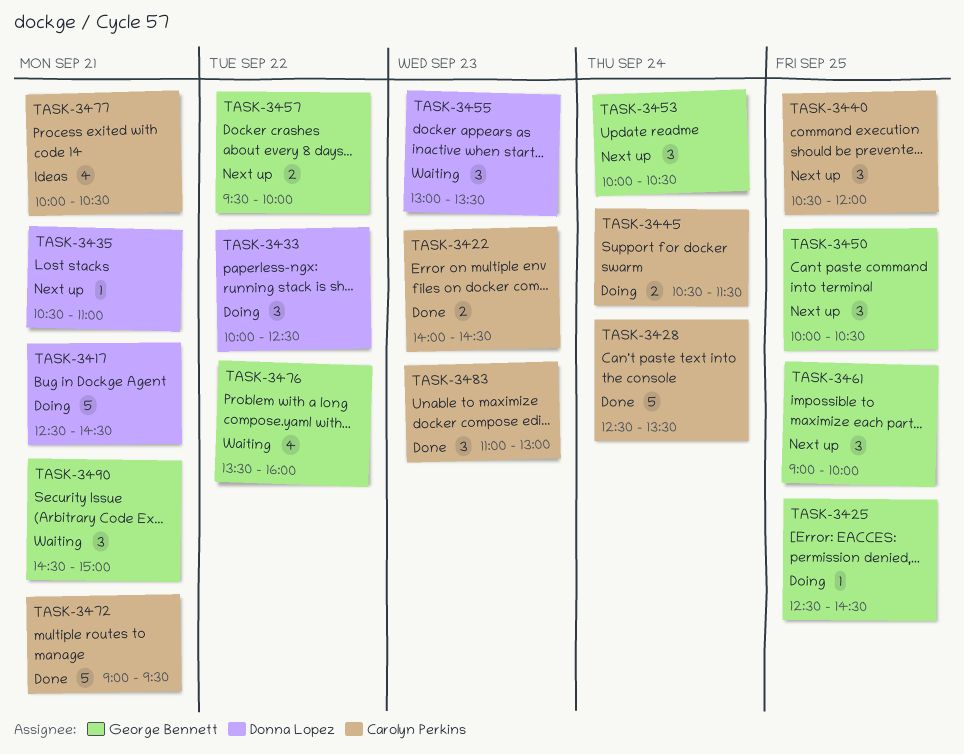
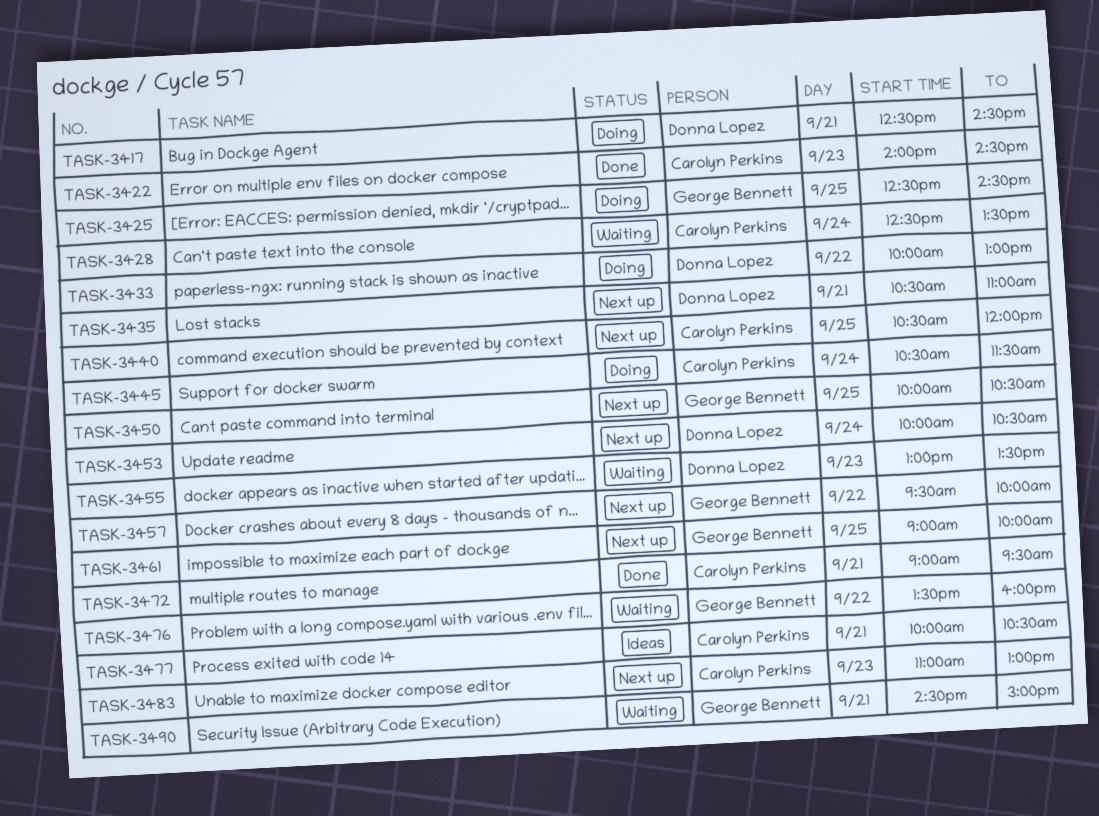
TASK-3428, status: Done -> Waiting
TASK-3433, ends: 12:30 -> 13:00
TASK-3453, owner: George Bennett -> Donna Lopez
TASK-3483, status: Done -> Next up

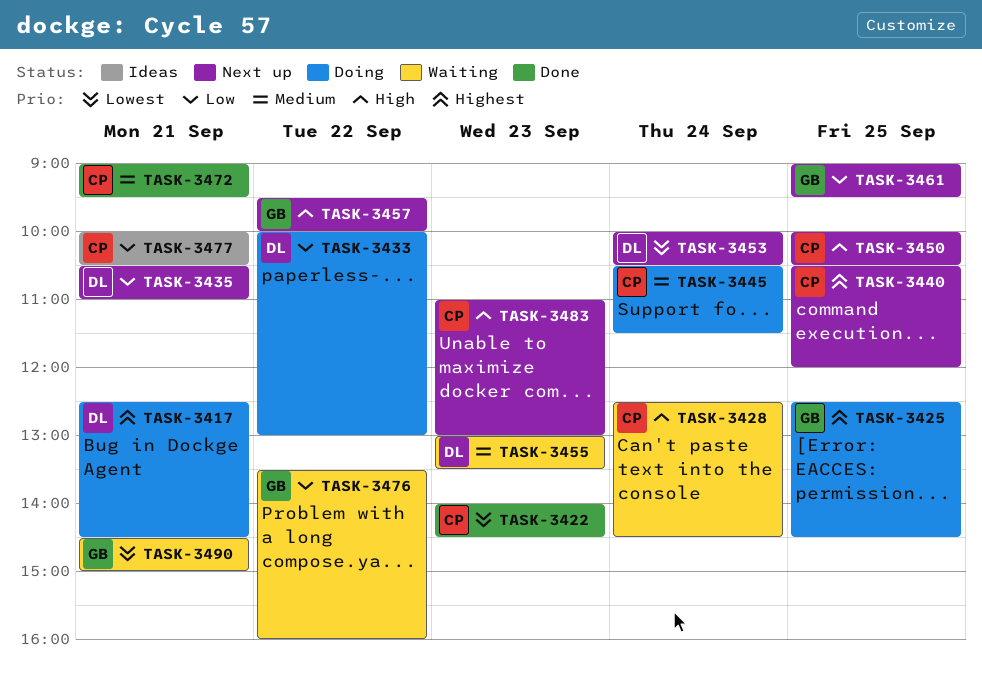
TASK-3428, ends: 13:30 -> 14:30
TASK-3450, owner: George Bennett -> Carolyn Perkins
TASK-3461, ends: 10:00 -> 09:30

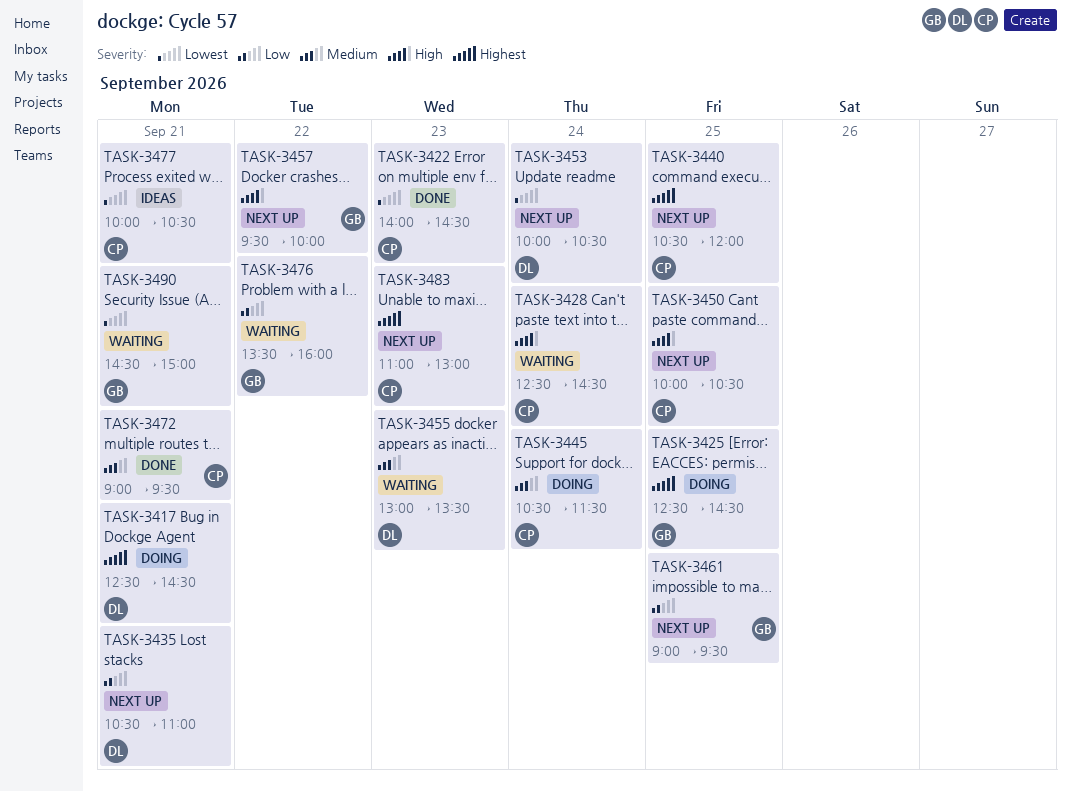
TASK-3433: present -> none
TASK-3477, priority: Low -> Lowest
TASK-3483, priority: High -> Highest

